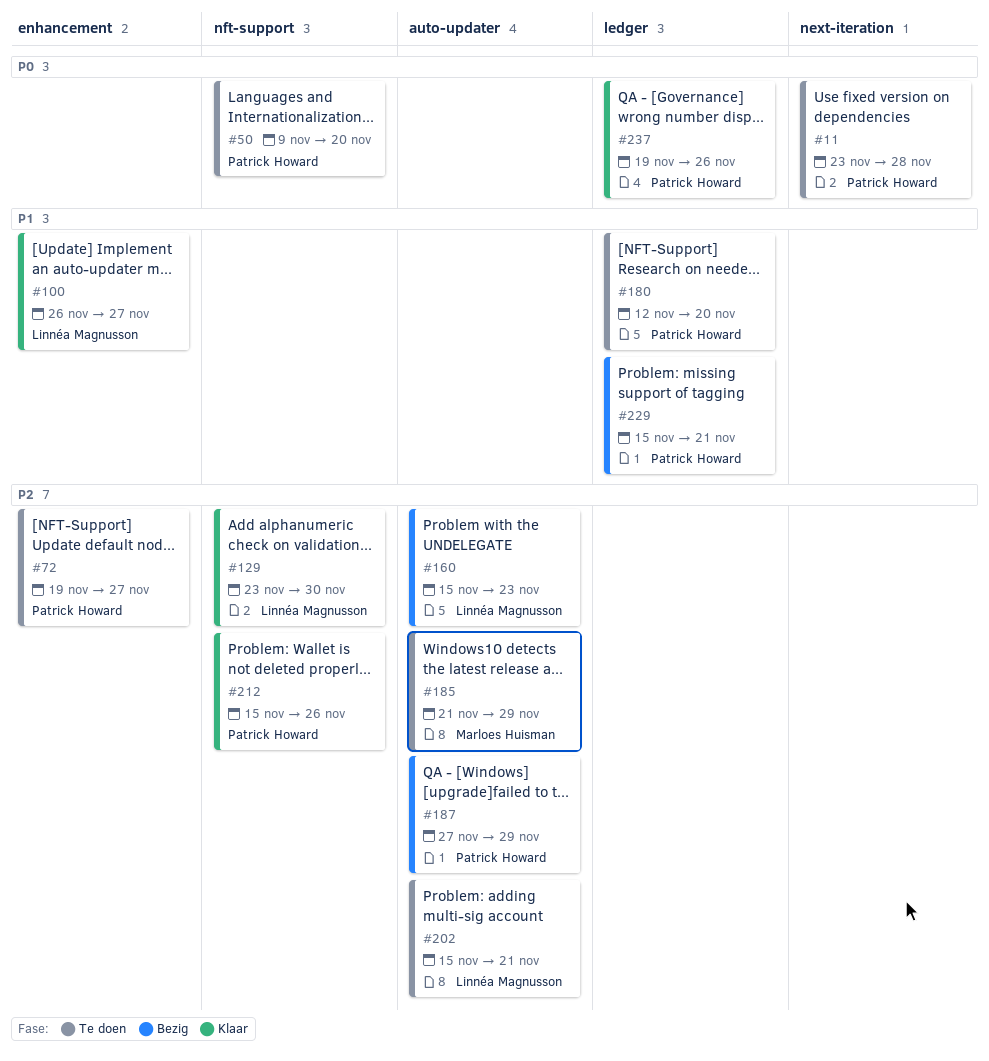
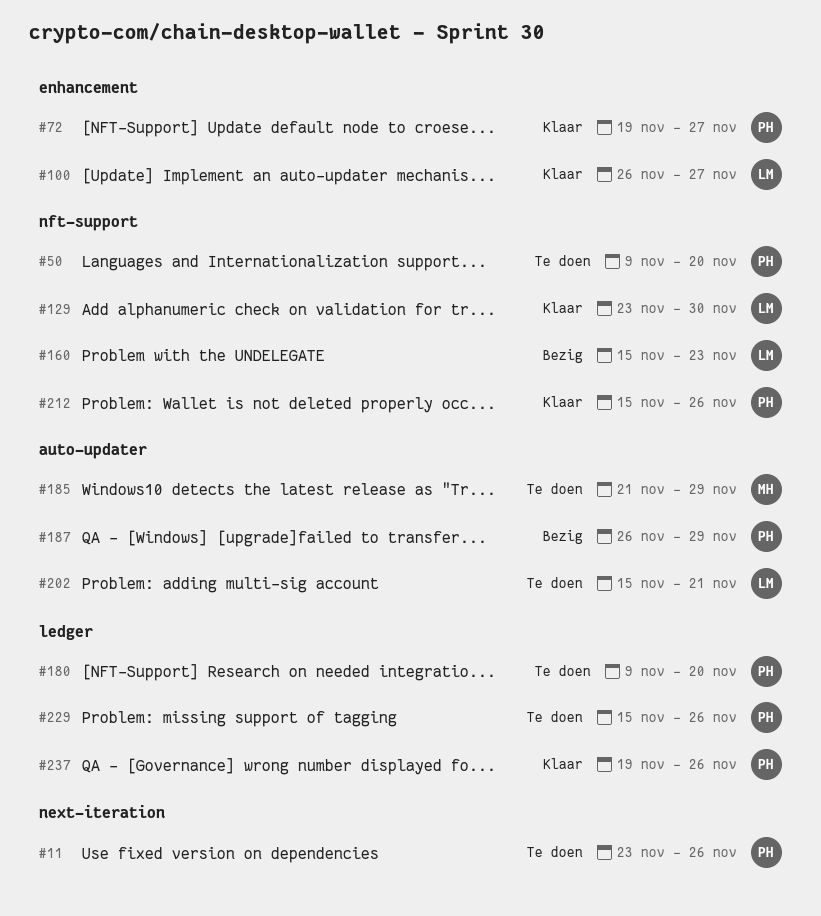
#11, due: Nov 28 -> Nov 26
#72, status: Te doen -> Klaar
#160, label: auto-updater -> nft-support
#180, start: Nov 12 -> Nov 9
#187, start: Nov 27 -> Nov 26
#229, status: Bezig -> Te doen
#229, due: Nov 21 -> Nov 26

